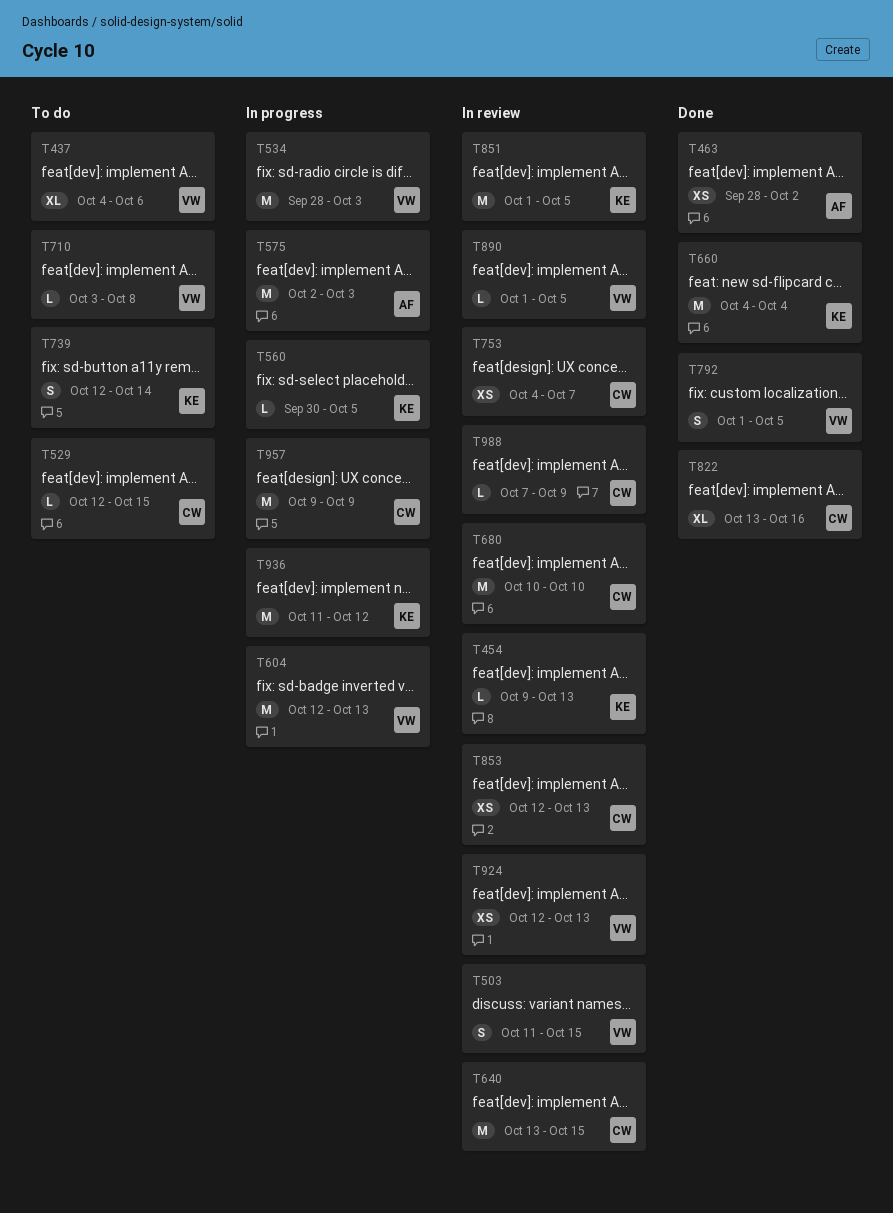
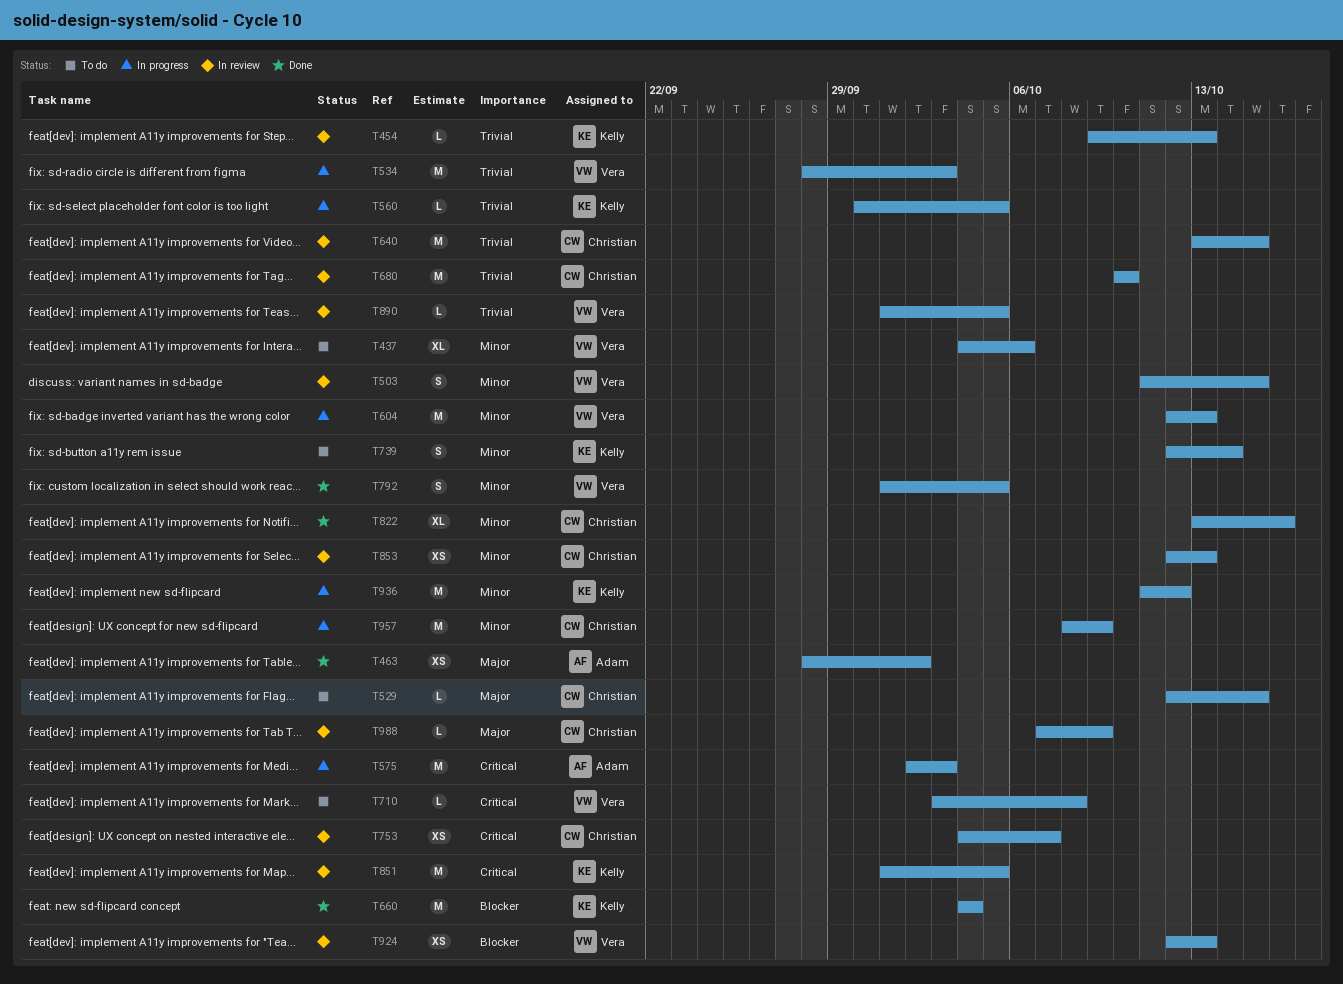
T957, start: Oct 9 -> Oct 8

